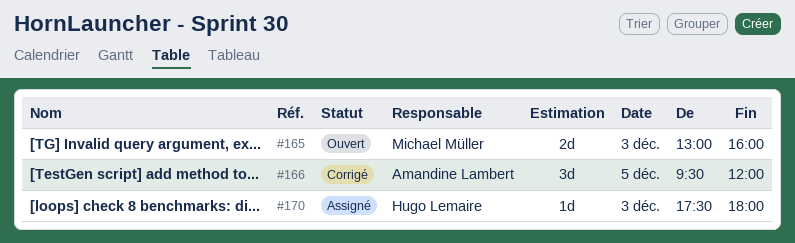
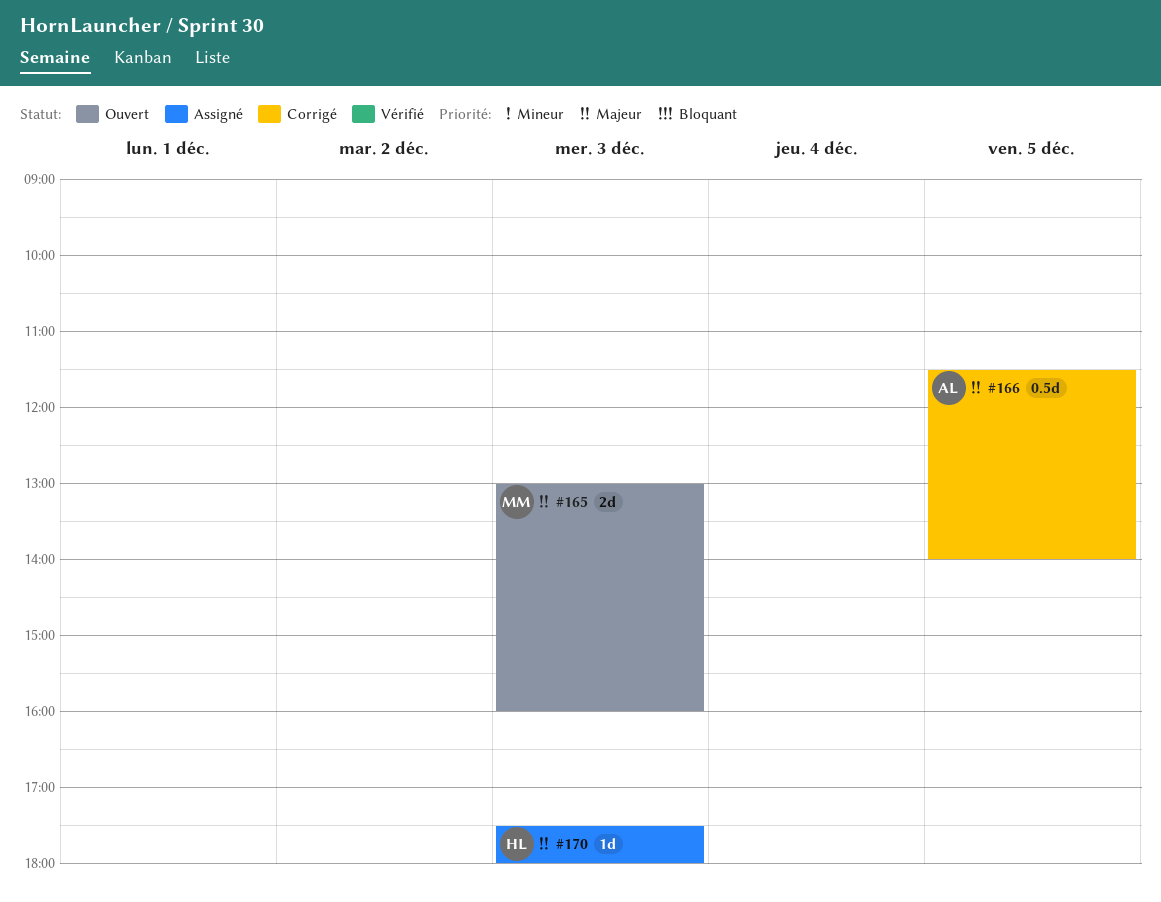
#166, estimate: 3d -> 0.5d
#166, begins: 09:30 -> 11:30
#166, ends: 12:00 -> 14:00

